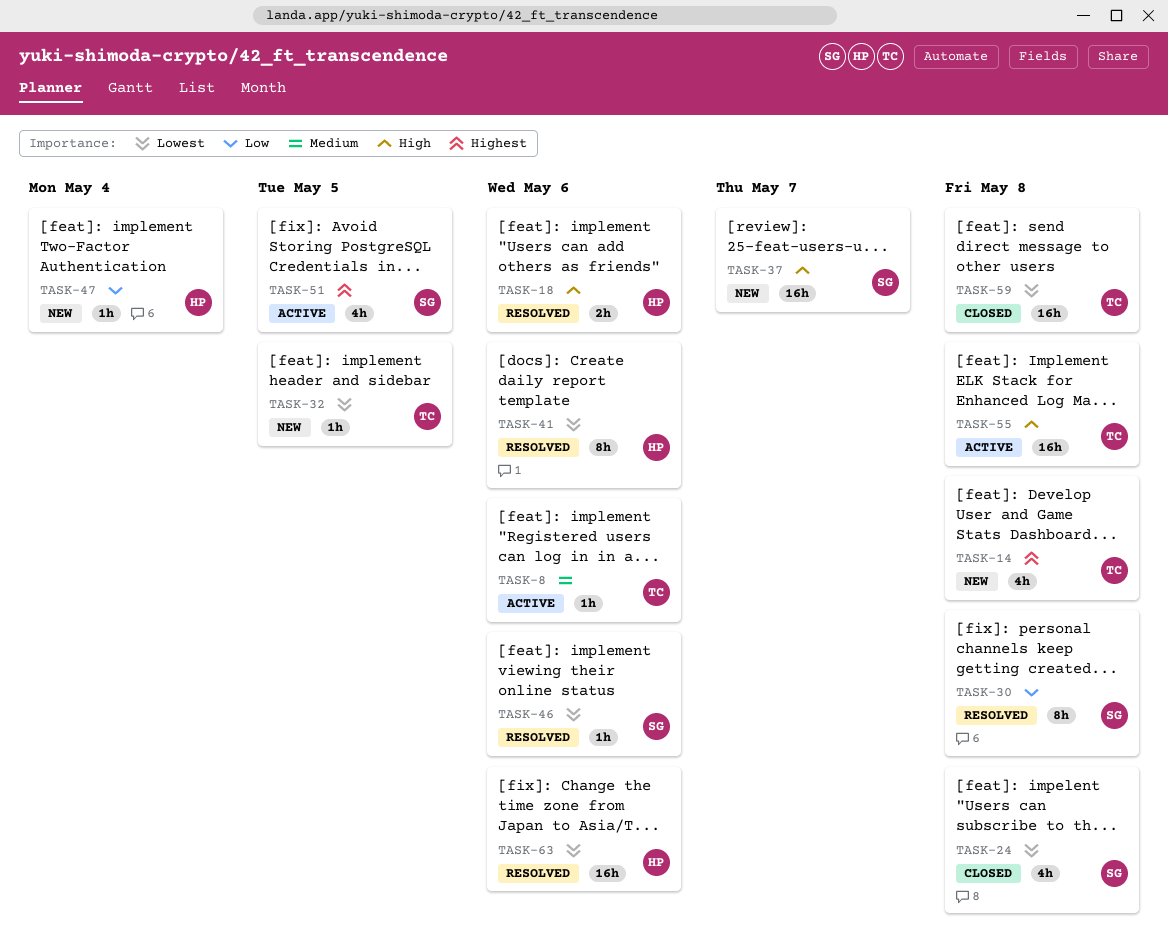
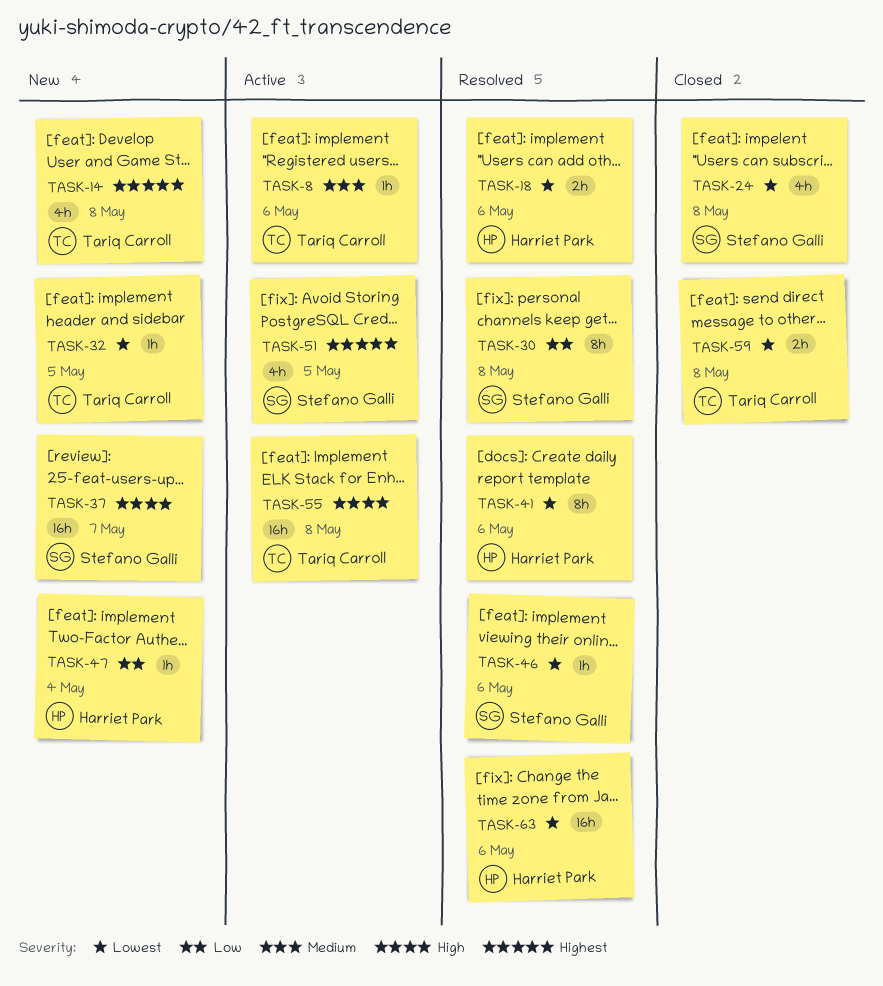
TASK-18, priority: High -> Lowest
TASK-59, estimate: 16h -> 2h

